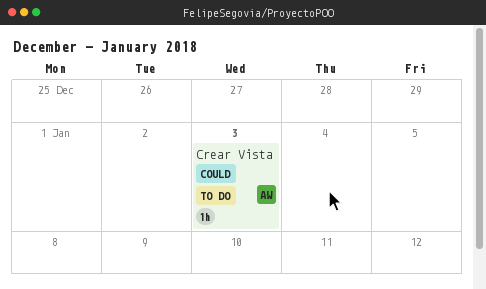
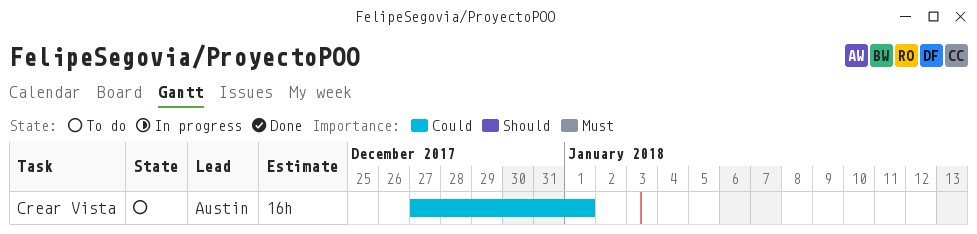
Crear Vista, estimate: 1h -> 16h
Crear Vista, due: Jan 3 -> Jan 1

